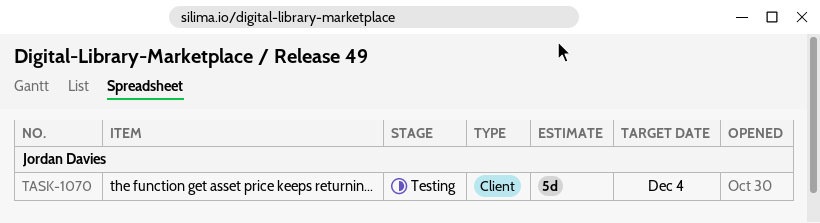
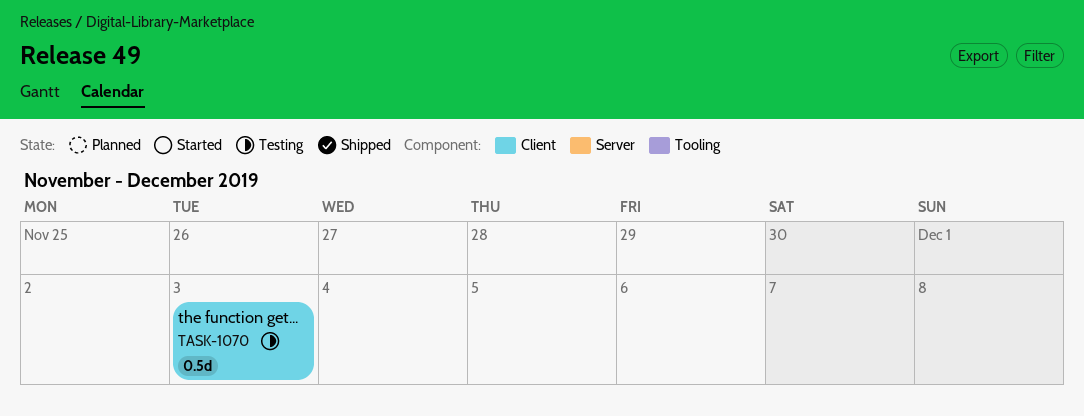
TASK-1070, estimate: 5d -> 0.5d
TASK-1070, due: Dec 4 -> Dec 3

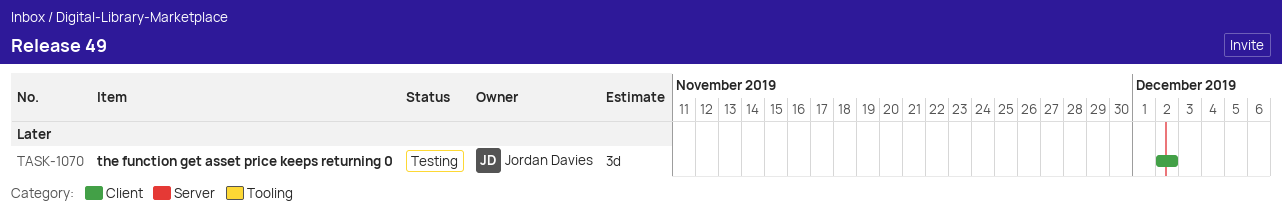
TASK-1070, estimate: 0.5d -> 3d
TASK-1070, due: Dec 3 -> Dec 2

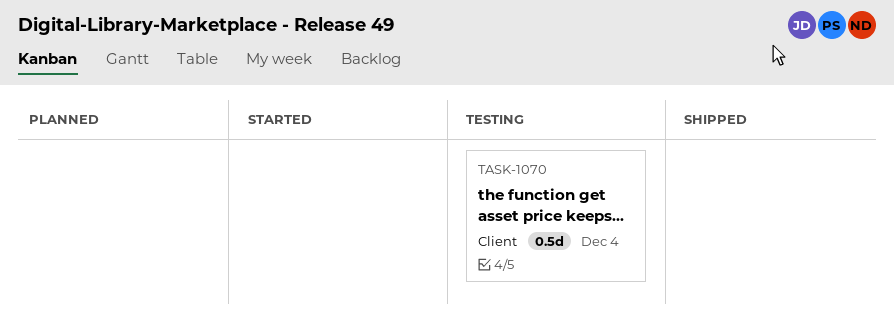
TASK-1070, estimate: 3d -> 0.5d
TASK-1070, due: Dec 2 -> Dec 4

